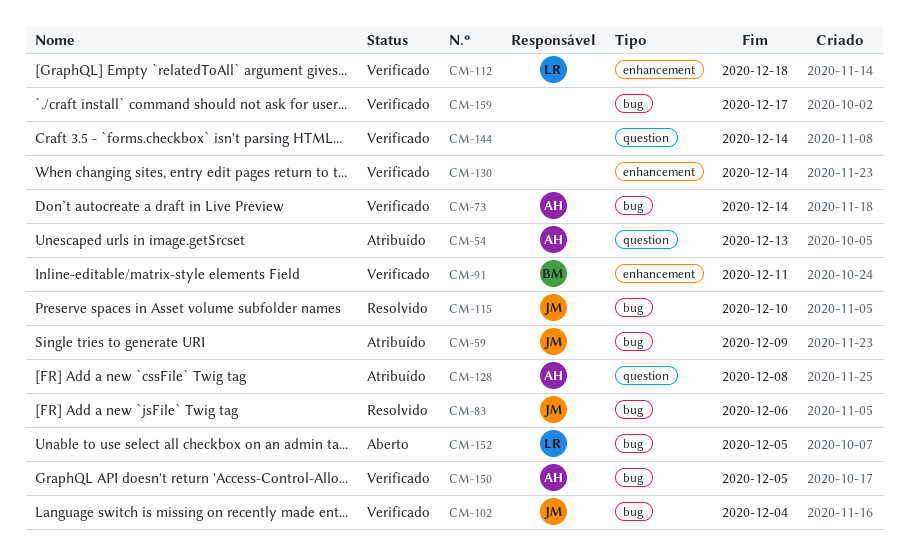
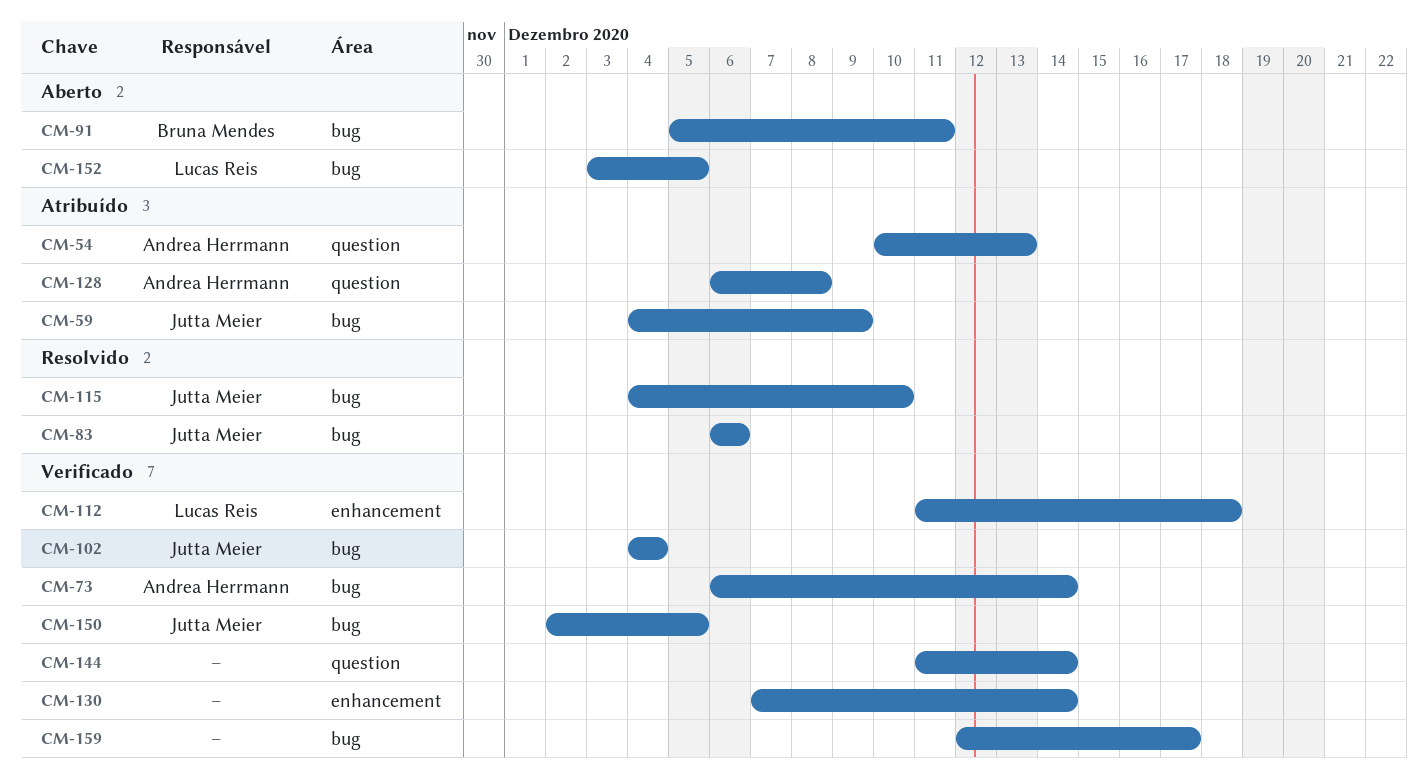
CM-91, status: Verificado -> Aberto
CM-91, label: enhancement -> bug
CM-150, owner: Andrea Herrmann -> Jutta Meier

